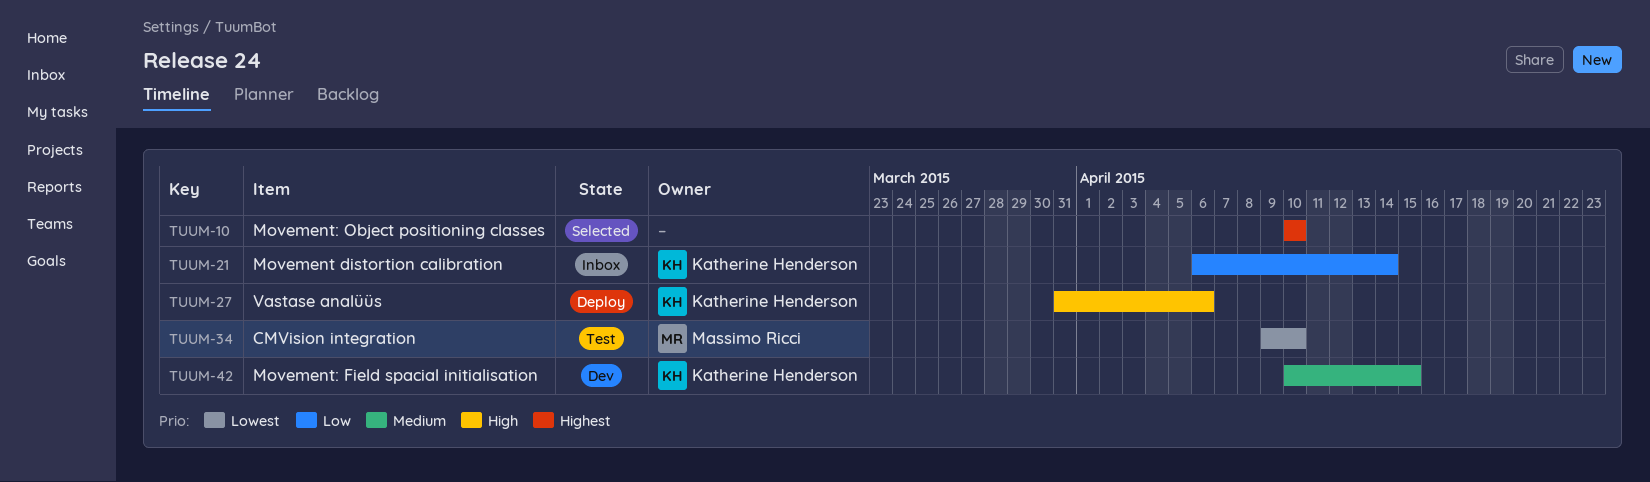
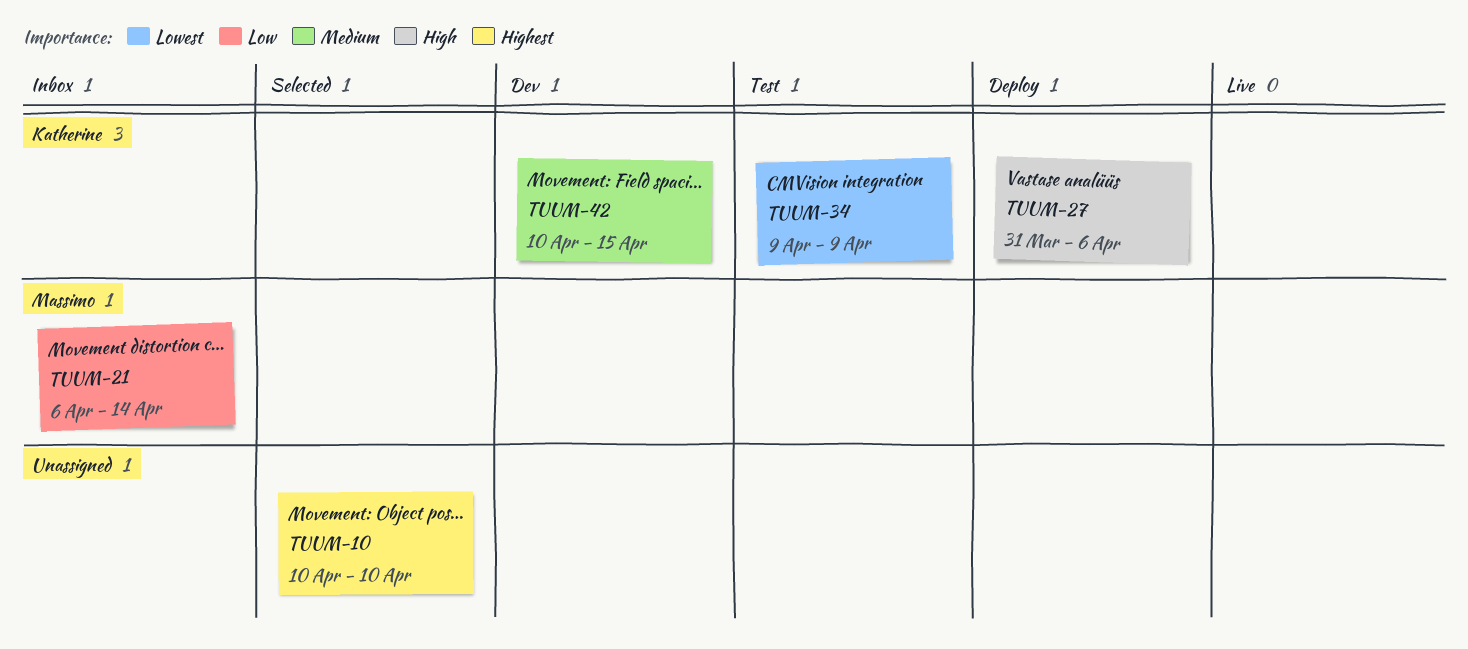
TUUM-21, owner: Katherine Henderson -> Massimo Ricci
TUUM-34, owner: Massimo Ricci -> Katherine Henderson
TUUM-34, due: Apr 10 -> Apr 9

